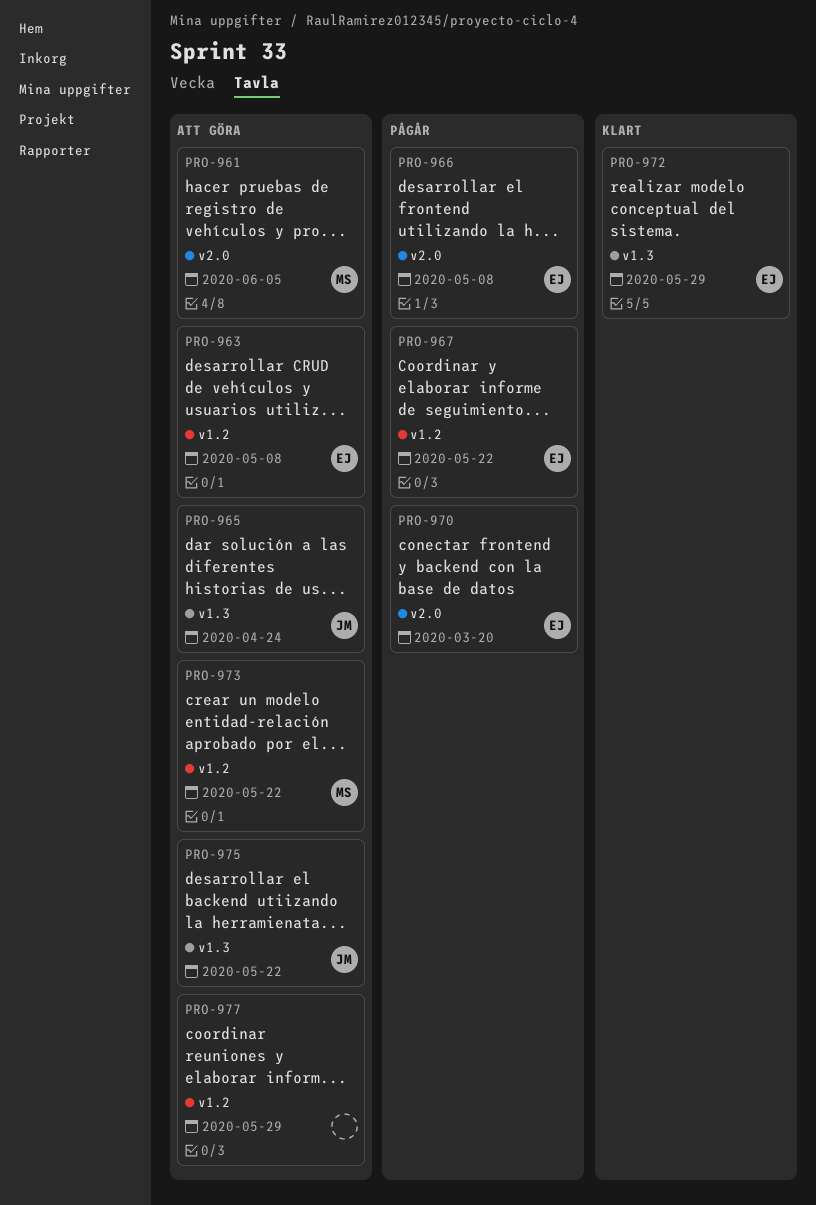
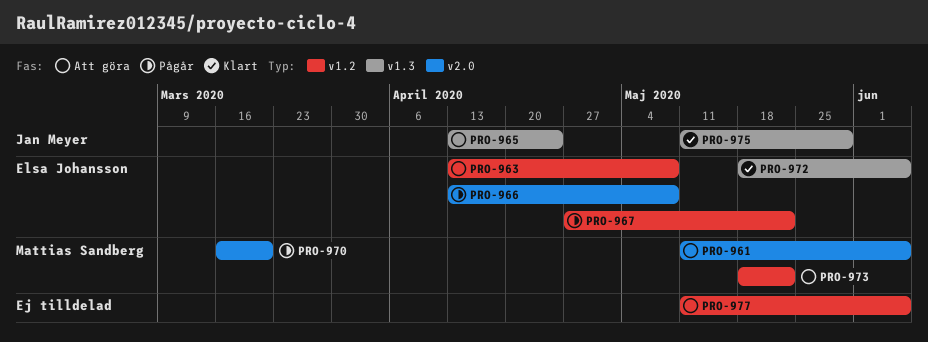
PRO-970, owner: Elsa Johansson -> Mattias Sandberg
PRO-972, due: May 29 -> Jun 5
PRO-975, status: Att göra -> Klart
PRO-975, due: May 22 -> May 29
PRO-977, due: May 29 -> Jun 5

